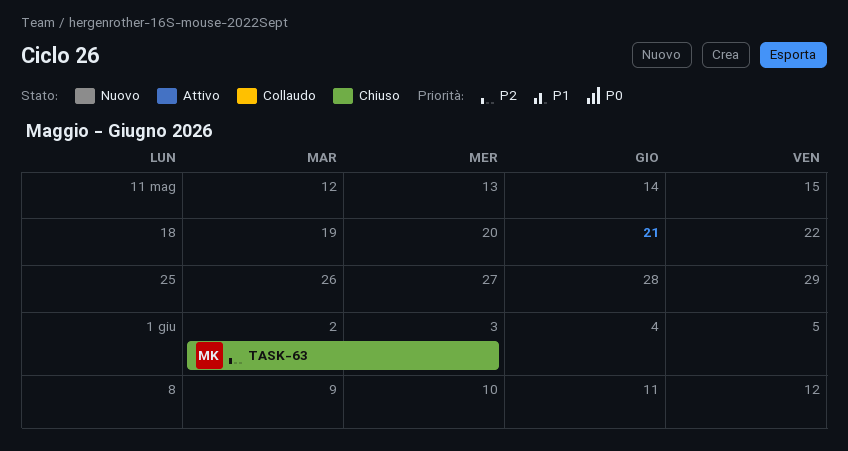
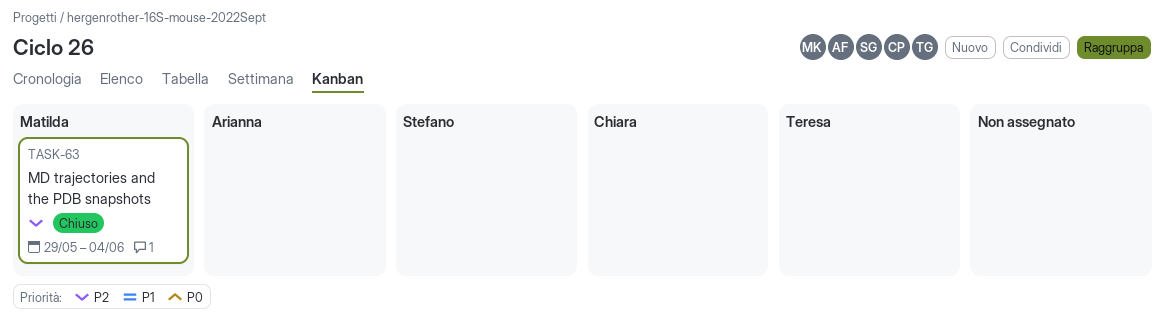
TASK-63, start: Jun 2 -> May 29
TASK-63, due: Jun 3 -> Jun 4

